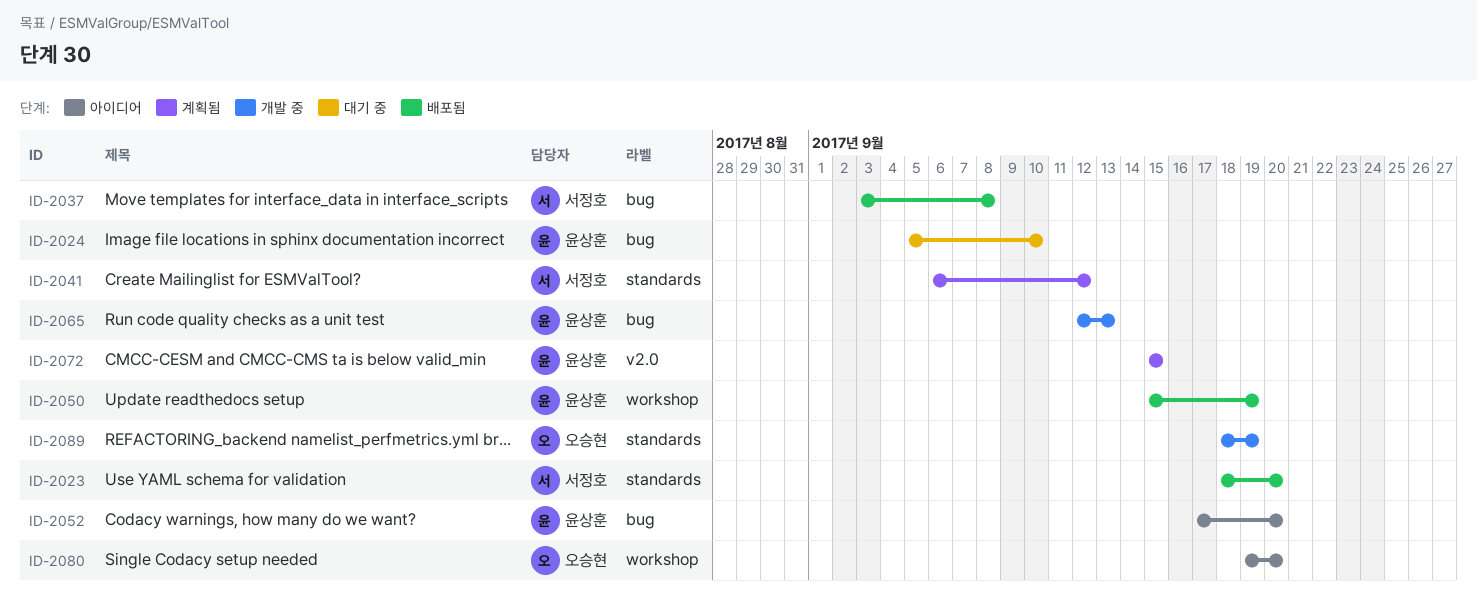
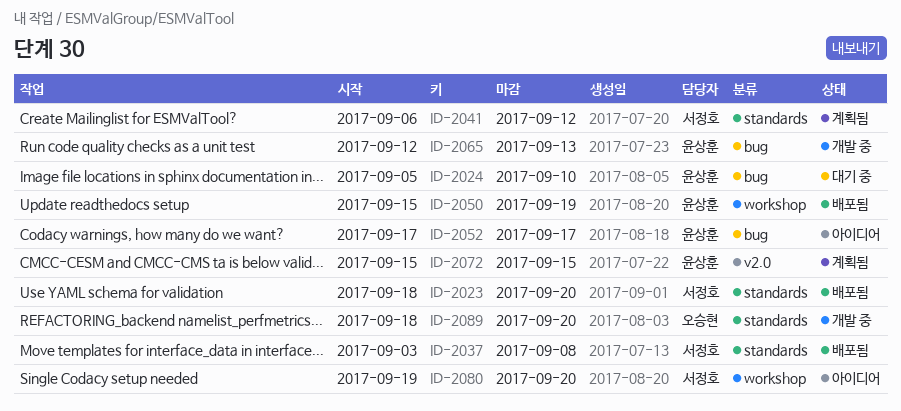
ID-2037, label: bug -> standards
ID-2052, due: Sep 20 -> Sep 17
ID-2080, owner: 오승현 -> 서정호
ID-2089, due: Sep 19 -> Sep 20

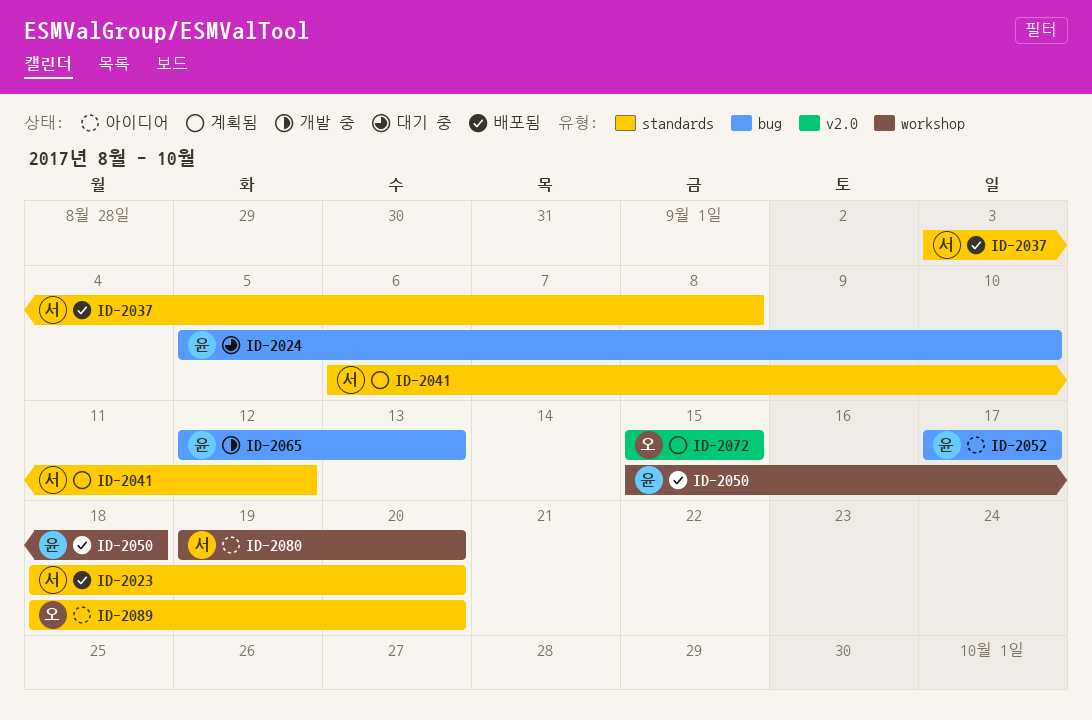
ID-2050, due: Sep 19 -> Sep 18
ID-2072, owner: 윤상훈 -> 오승현
ID-2089, status: 개발 중 -> 아이디어

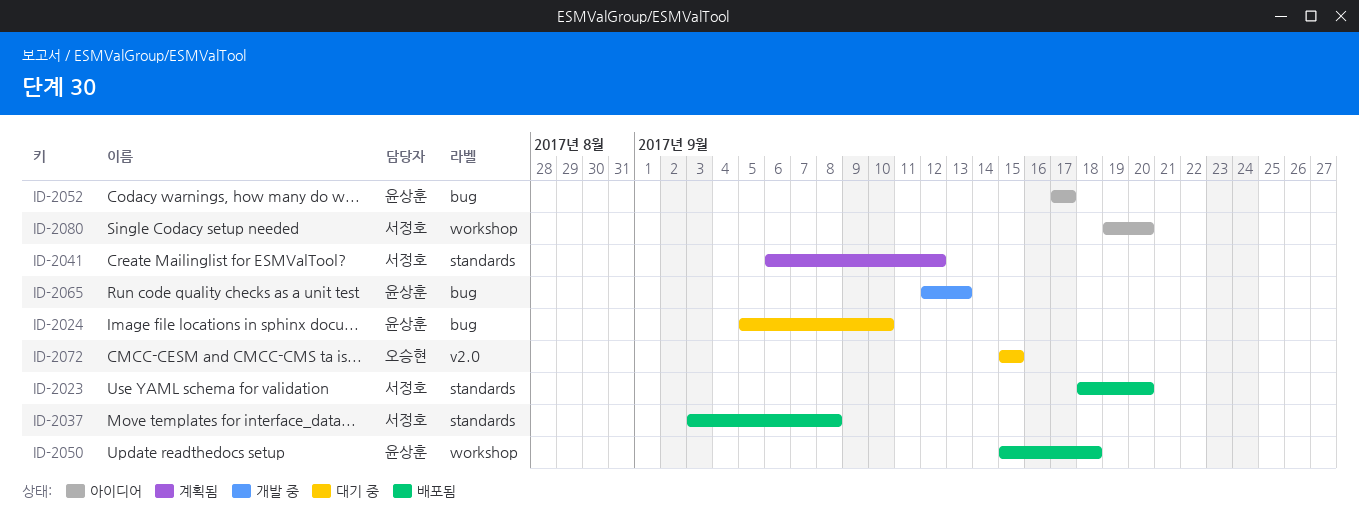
ID-2072, status: 계획됨 -> 대기 중
ID-2089: present -> none

